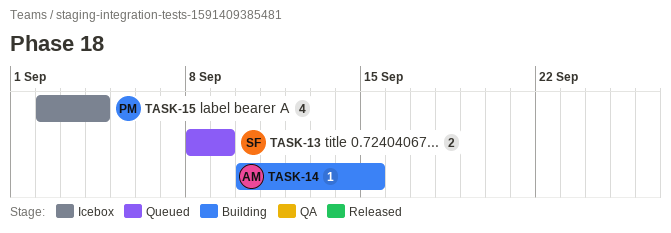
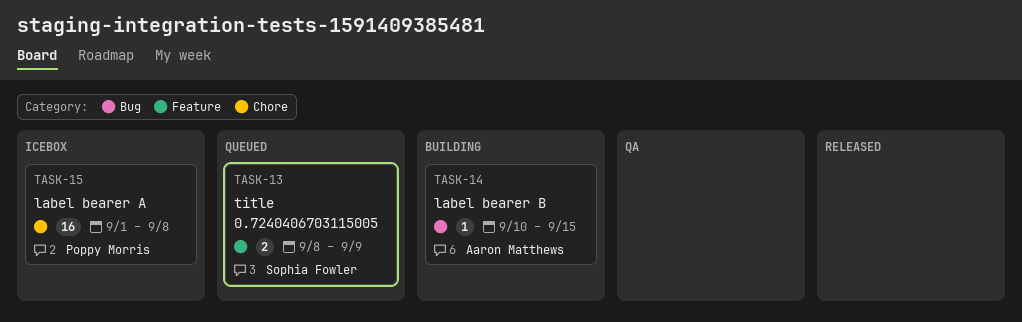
TASK-15, estimate: 4 -> 16
TASK-15, start: Sep 2 -> Sep 1
TASK-15, due: Sep 4 -> Sep 8

